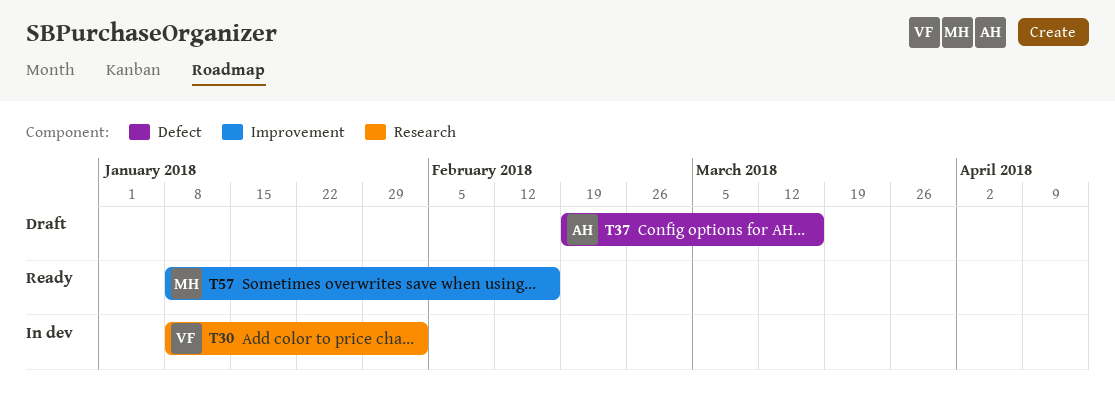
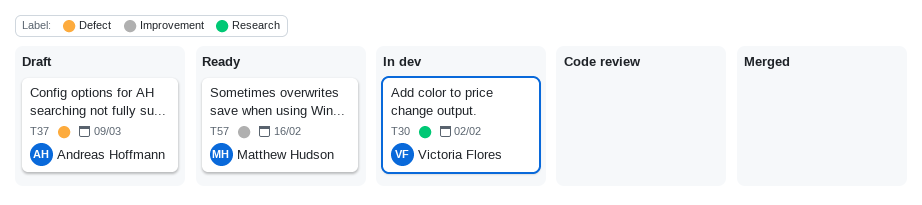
T37, due: Mar 16 -> Mar 9

